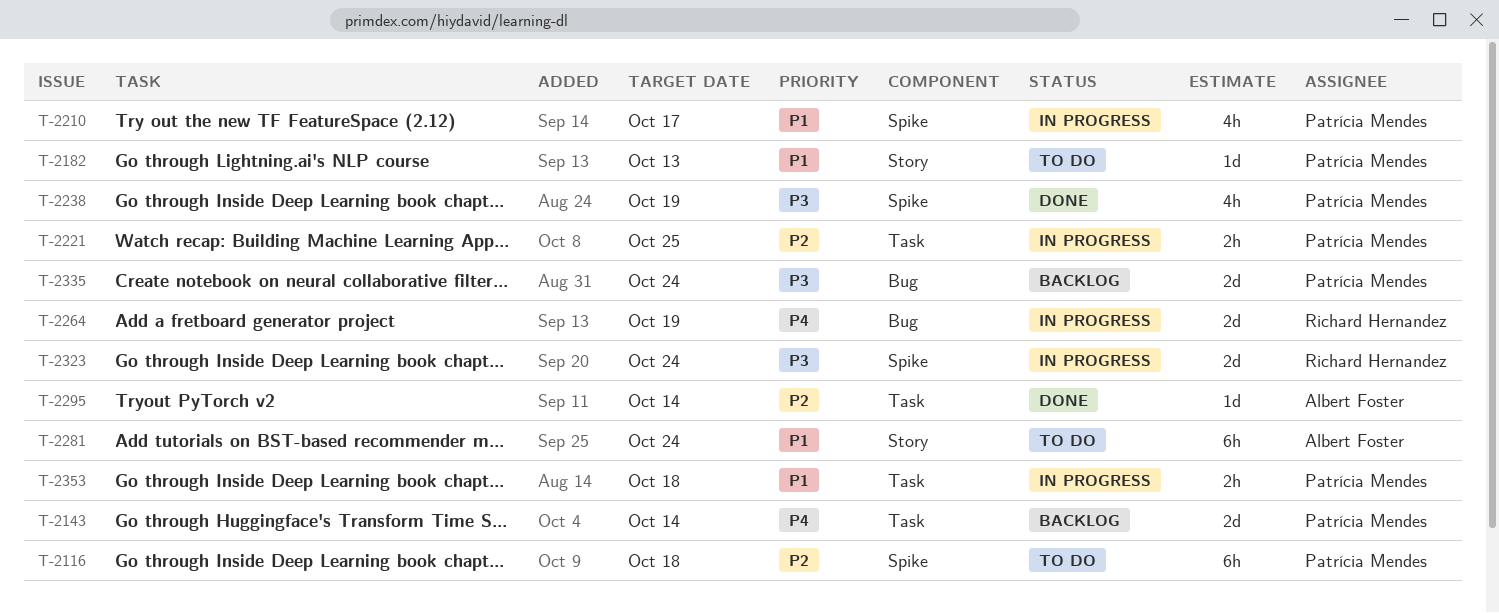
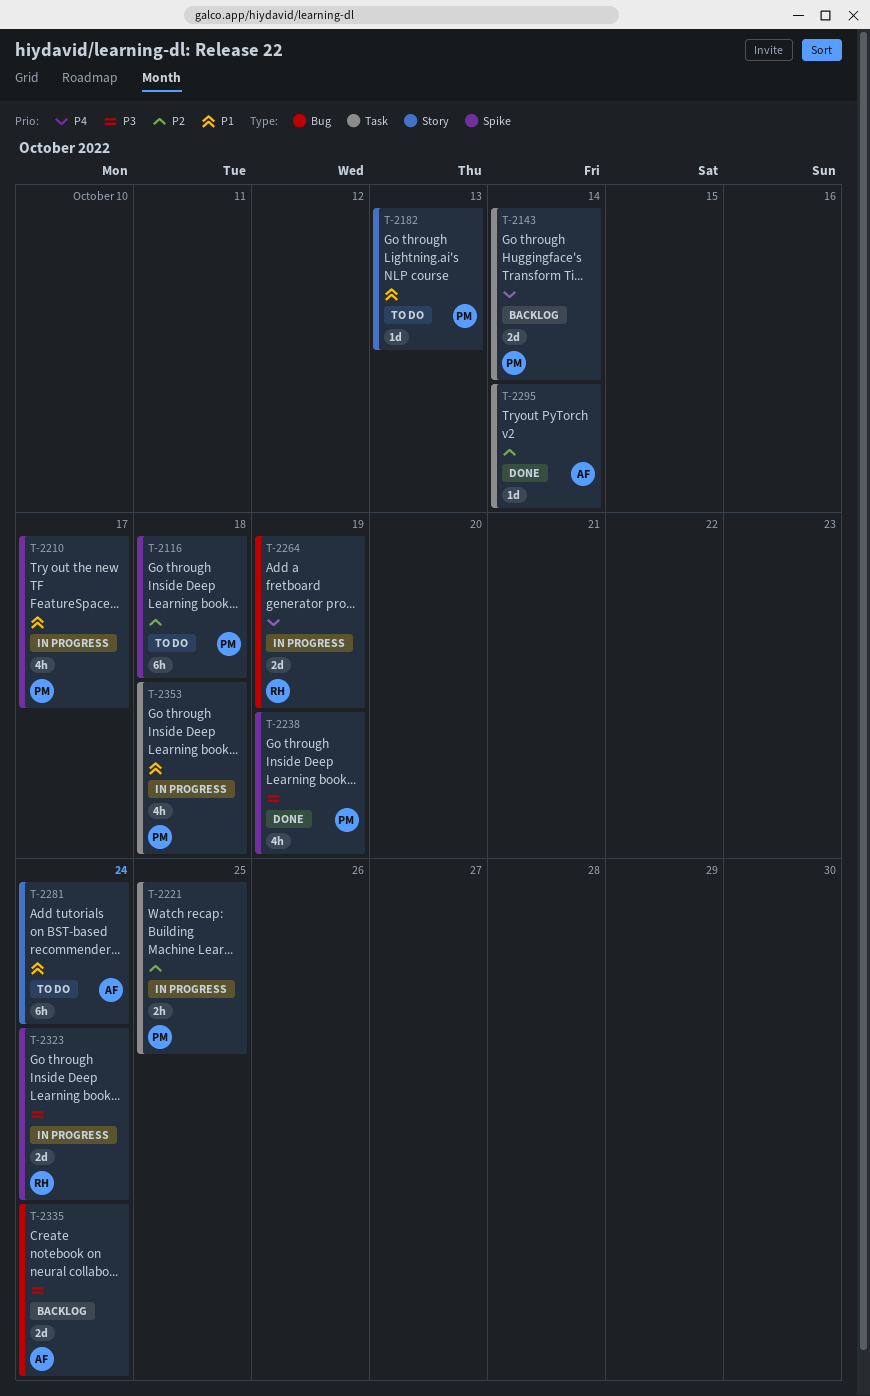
T-2335, owner: Patrícia Mendes -> Albert Foster
T-2353, estimate: 2h -> 4h

